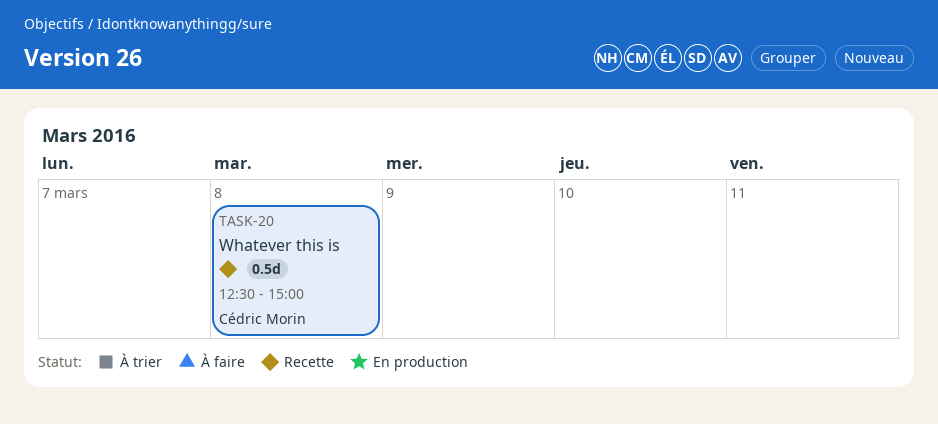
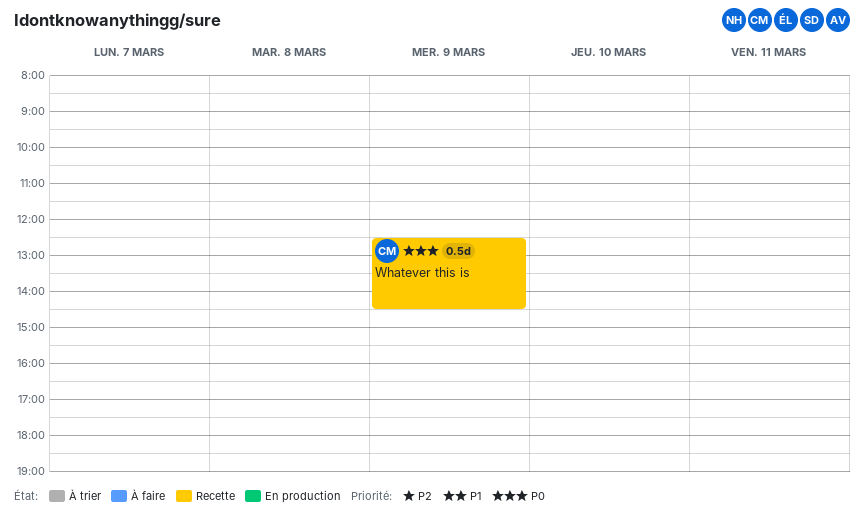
Whatever this is, day: Mar 8 -> Mar 9
Whatever this is, ends: 15:00 -> 14:30

